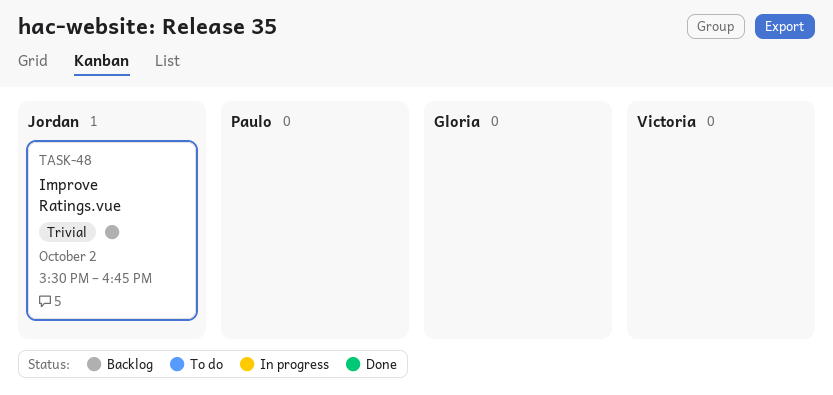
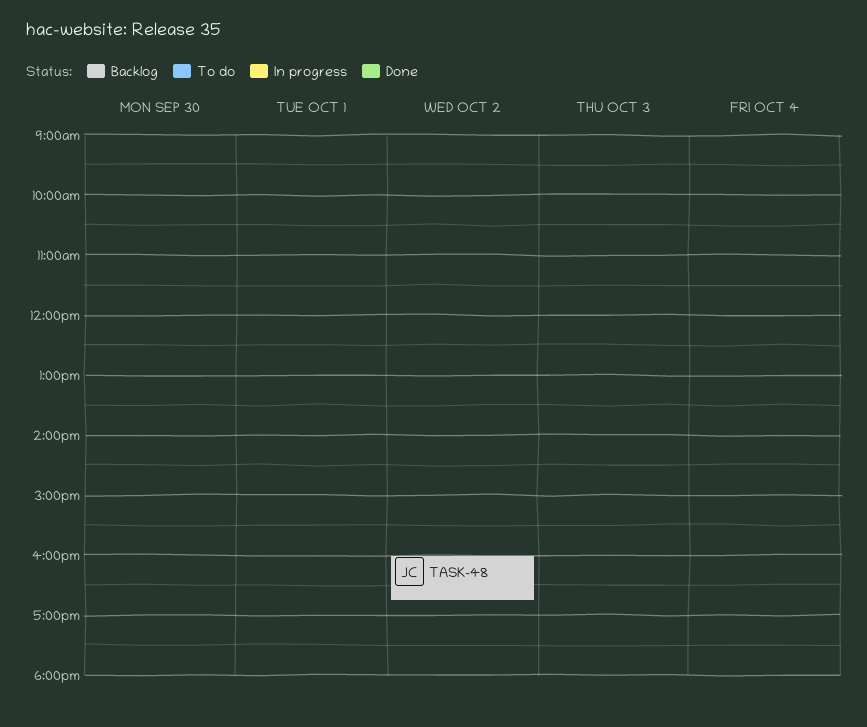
TASK-48, begins: 15:30 -> 16:00

